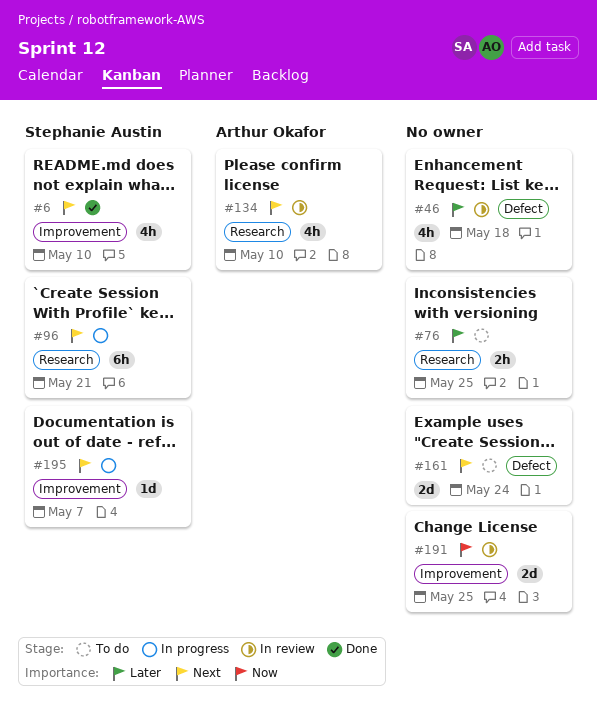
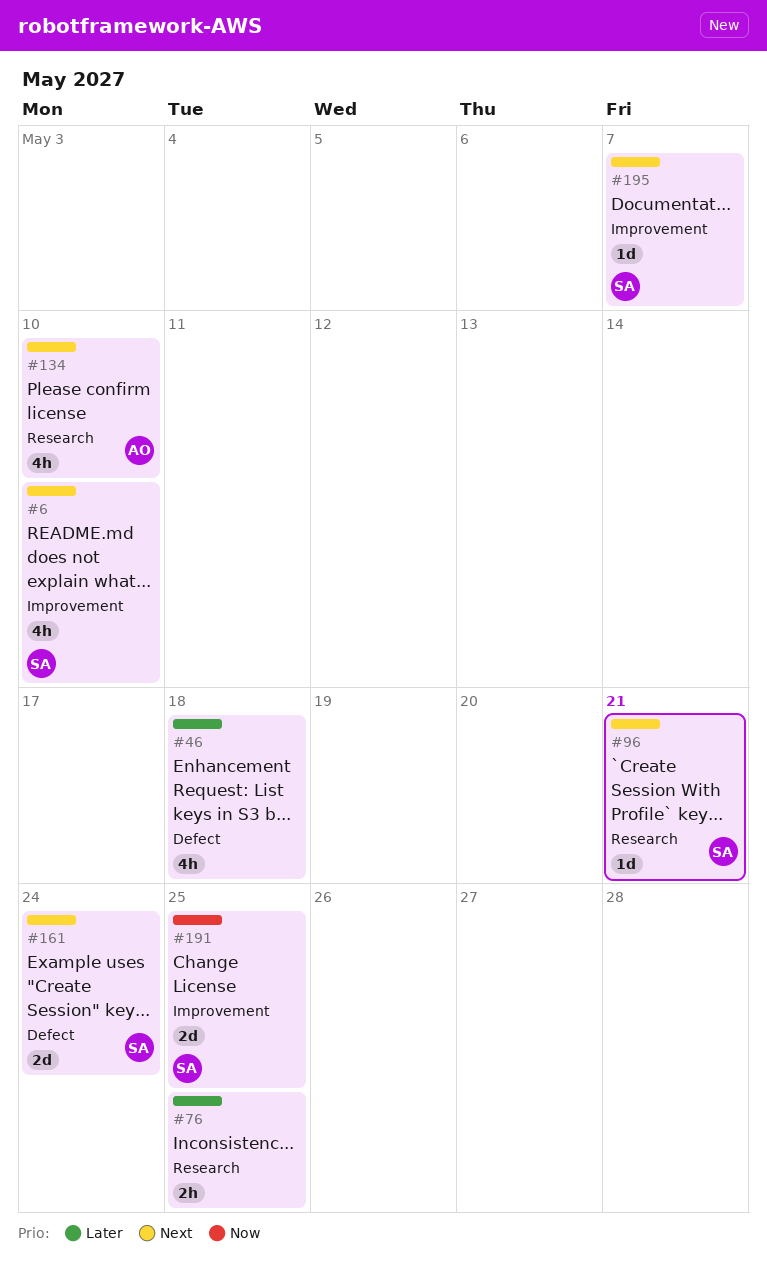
#96, estimate: 6h -> 1d
#161, owner: none -> Stephanie Austin
#191, owner: none -> Stephanie Austin

